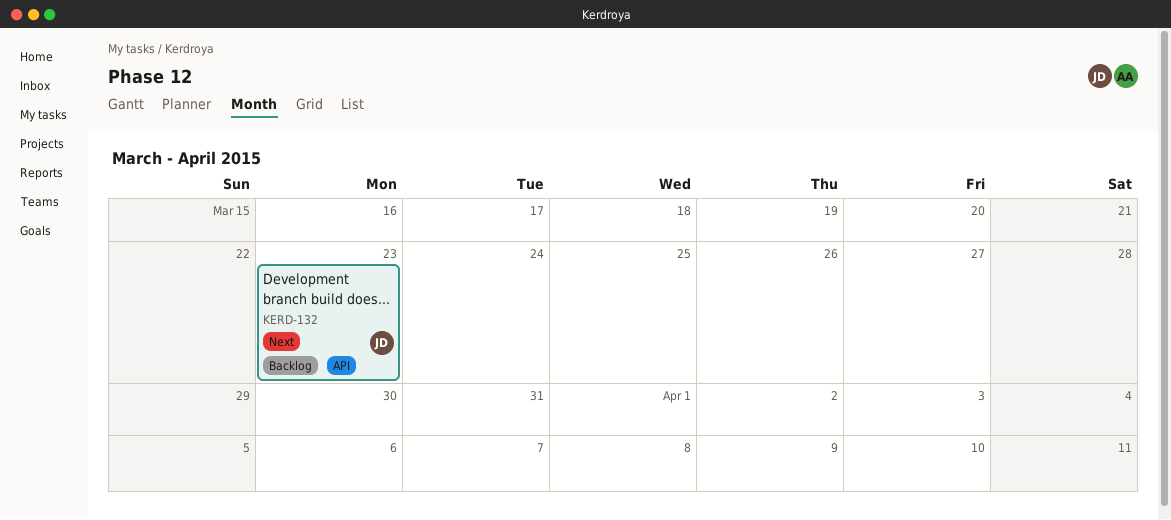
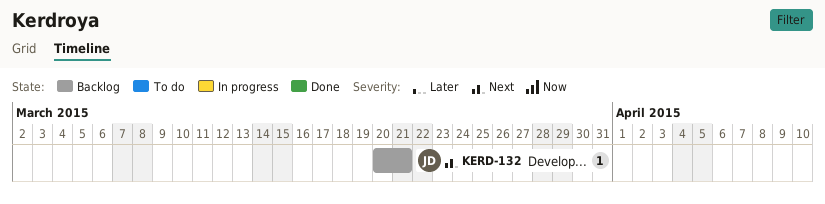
KERD-132, due: Mar 23 -> Mar 21

